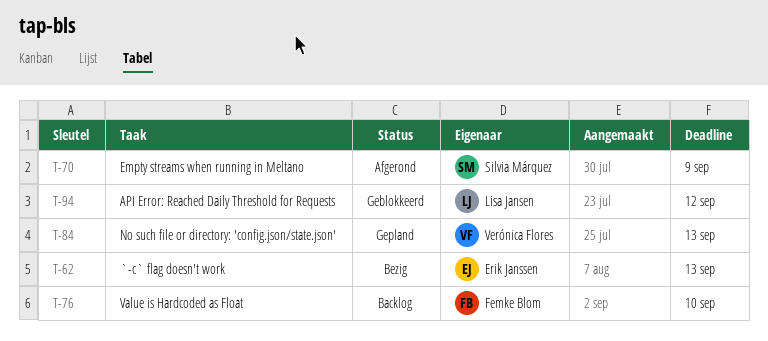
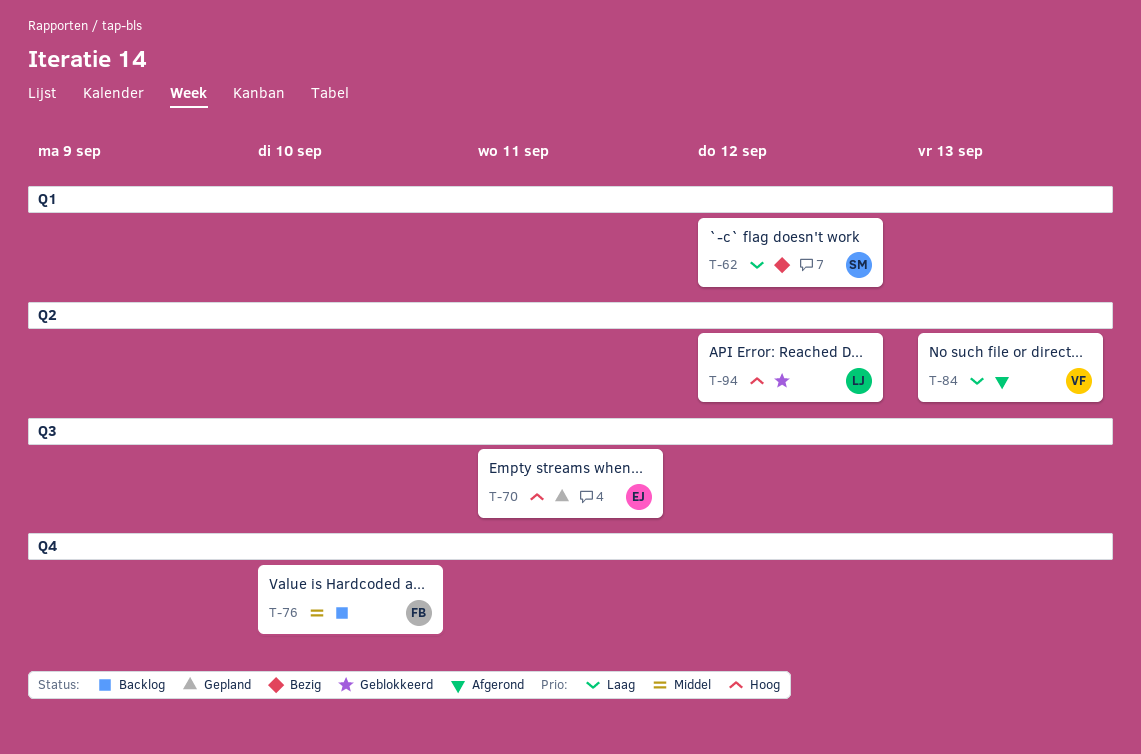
T-62, owner: Erik Janssen -> Silvia Márquez
T-62, due: Sep 13 -> Sep 12
T-70, status: Afgerond -> Gepland
T-70, owner: Silvia Márquez -> Erik Janssen
T-70, due: Sep 9 -> Sep 11
T-84, status: Gepland -> Afgerond

